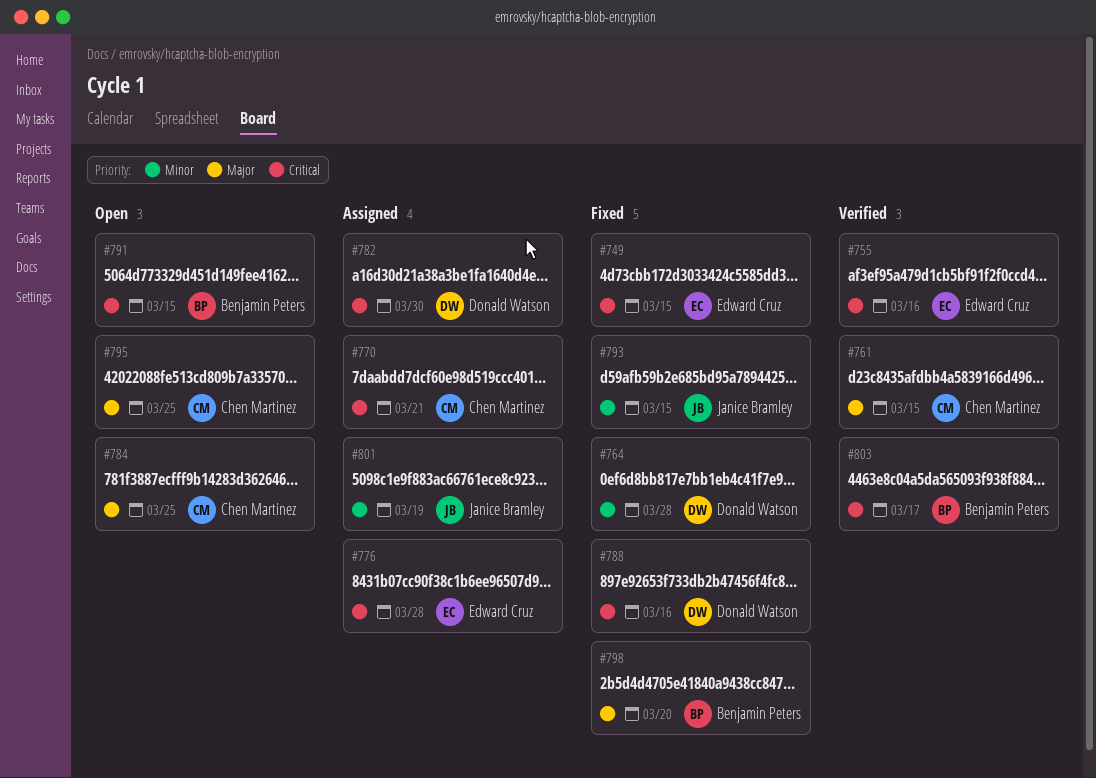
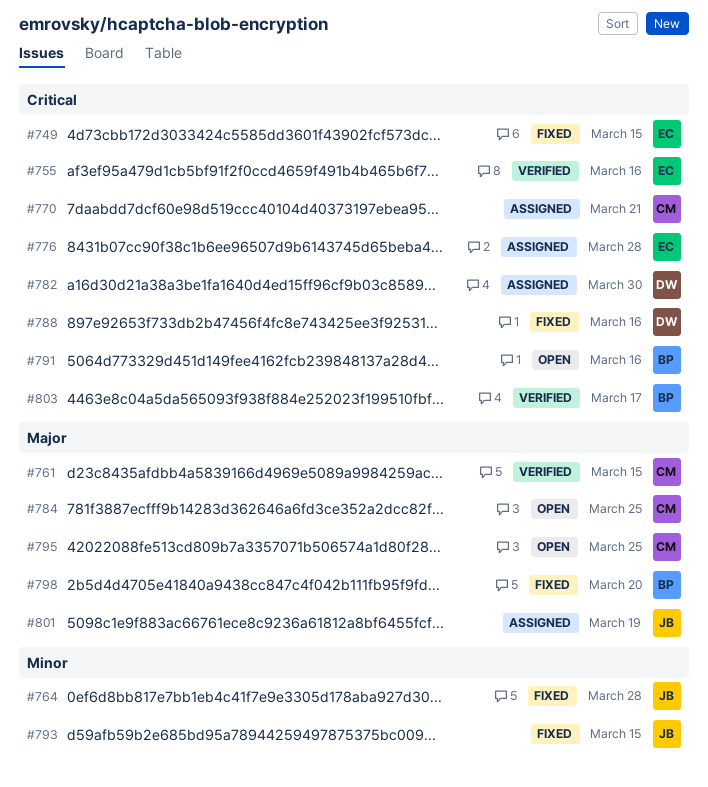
#764, owner: Donald Watson -> Janice Bramley
#791, due: Mar 15 -> Mar 16
#801, priority: Minor -> Major

